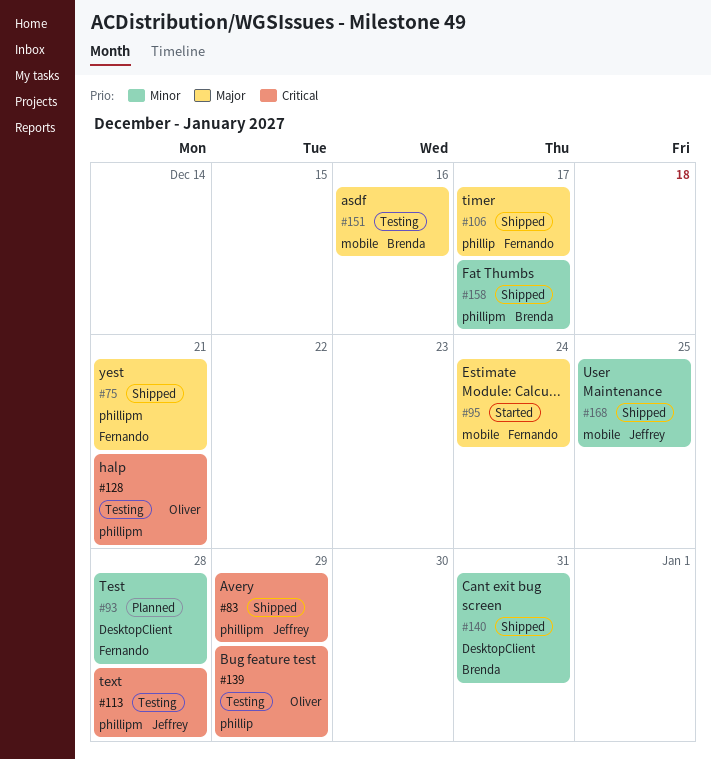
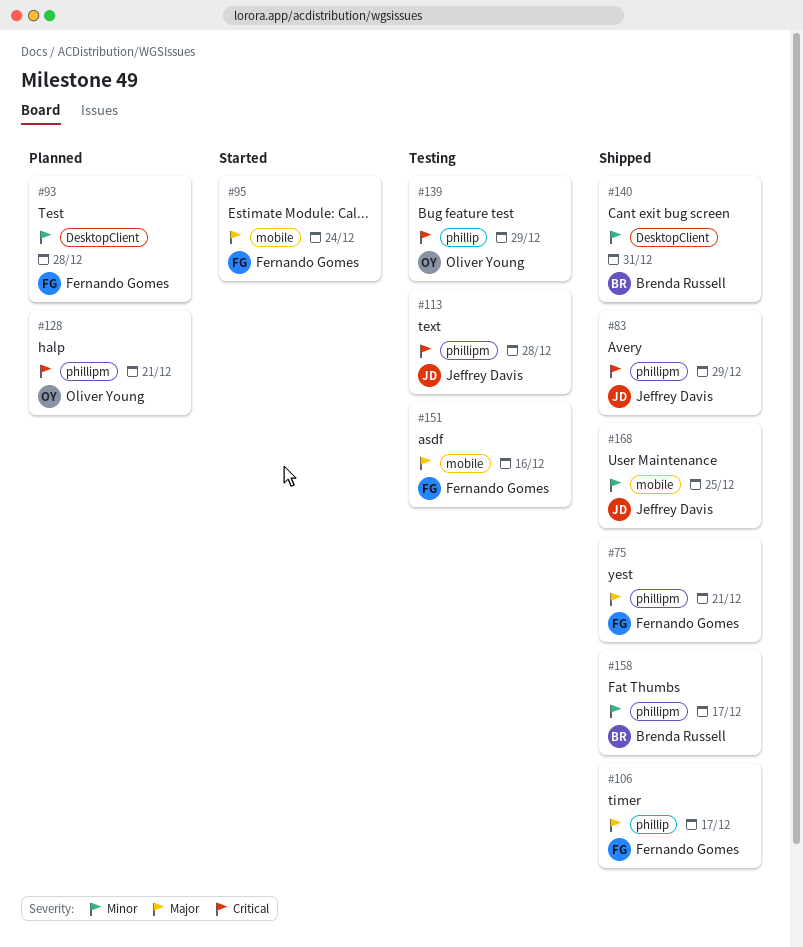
#128, status: Testing -> Planned
#151, owner: Brenda Russell -> Fernando Gomes

